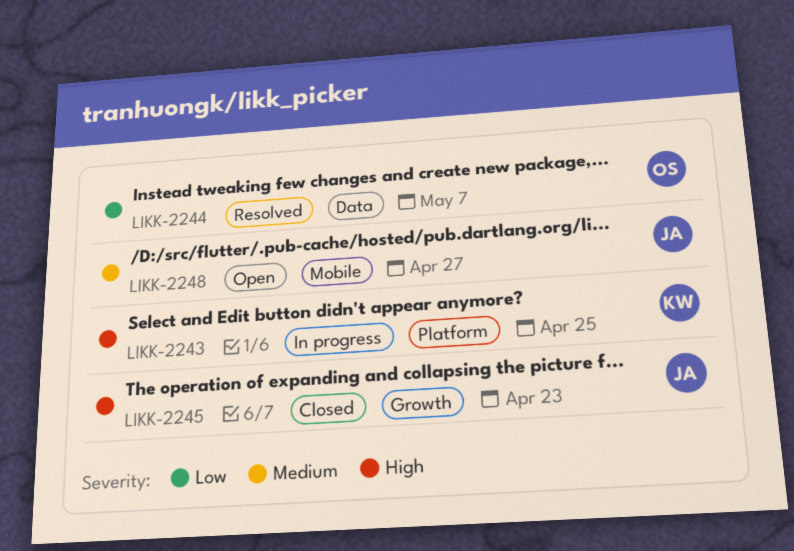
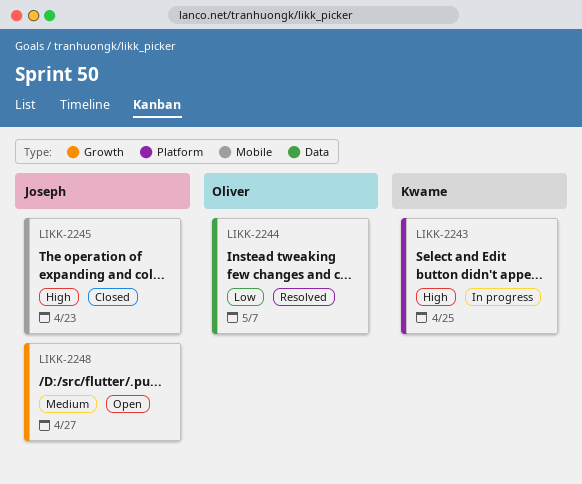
LIKK-2245, label: Growth -> Mobile
LIKK-2248, label: Mobile -> Growth

